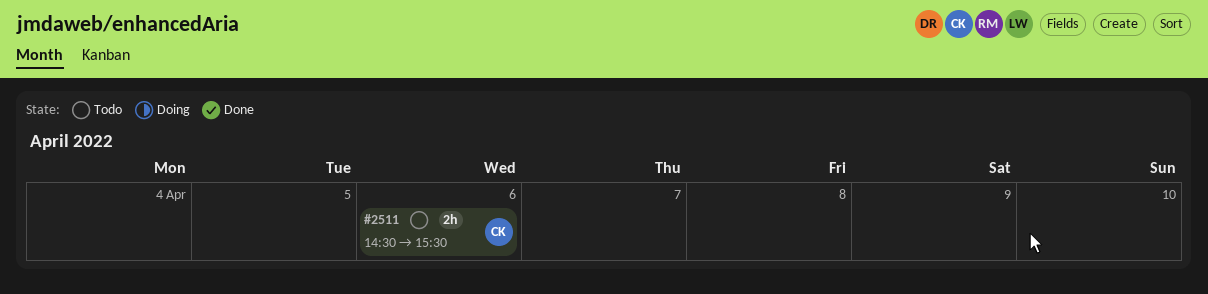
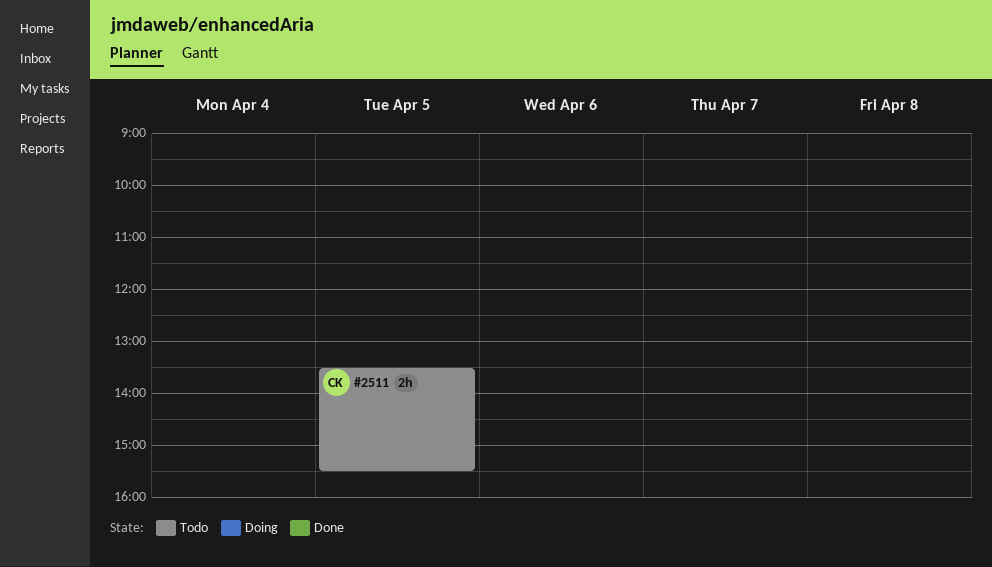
#2511, day: Apr 6 -> Apr 5
#2511, begins: 14:30 -> 13:30

